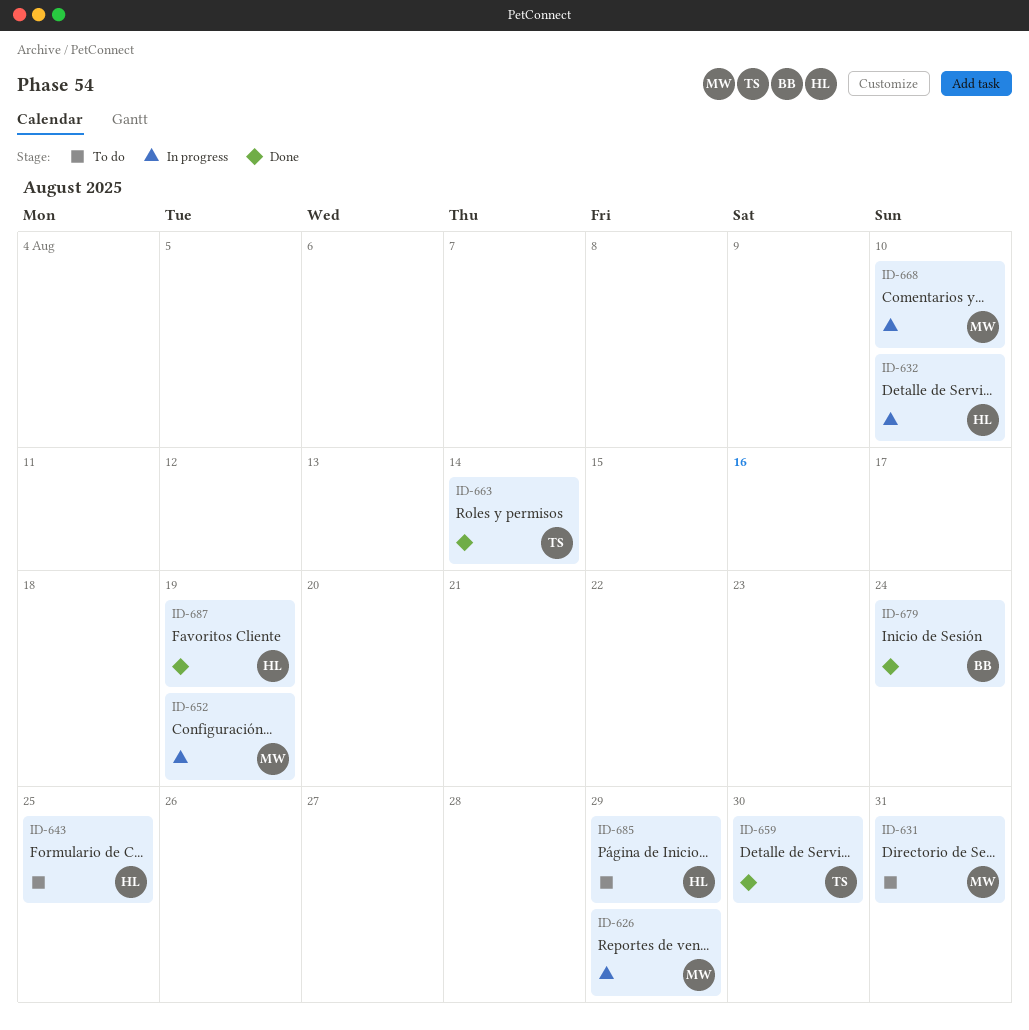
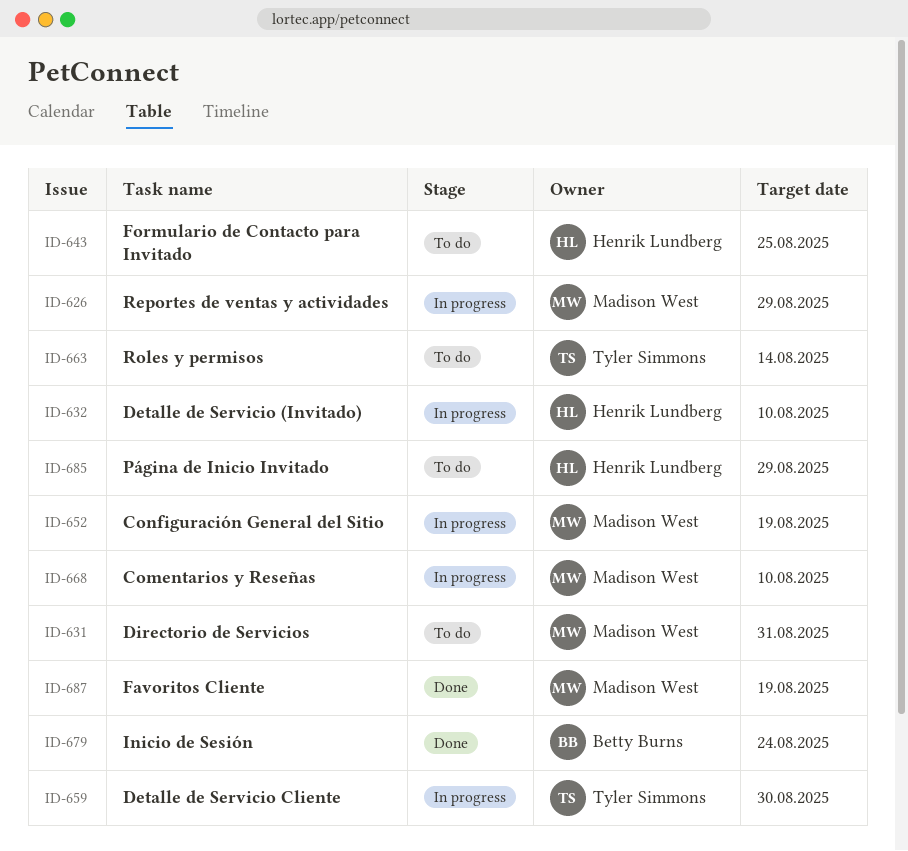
ID-659, status: Done -> In progress
ID-663, status: Done -> To do
ID-687, owner: Henrik Lundberg -> Madison West

